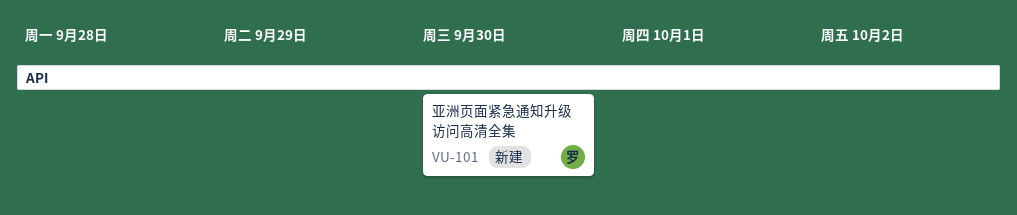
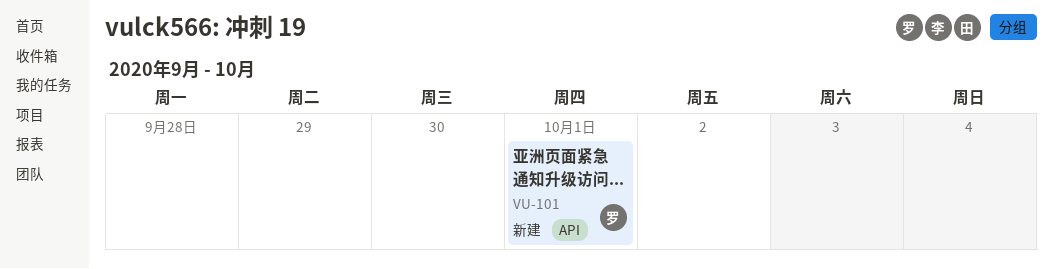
VU-101, due: Sep 30 -> Oct 1

